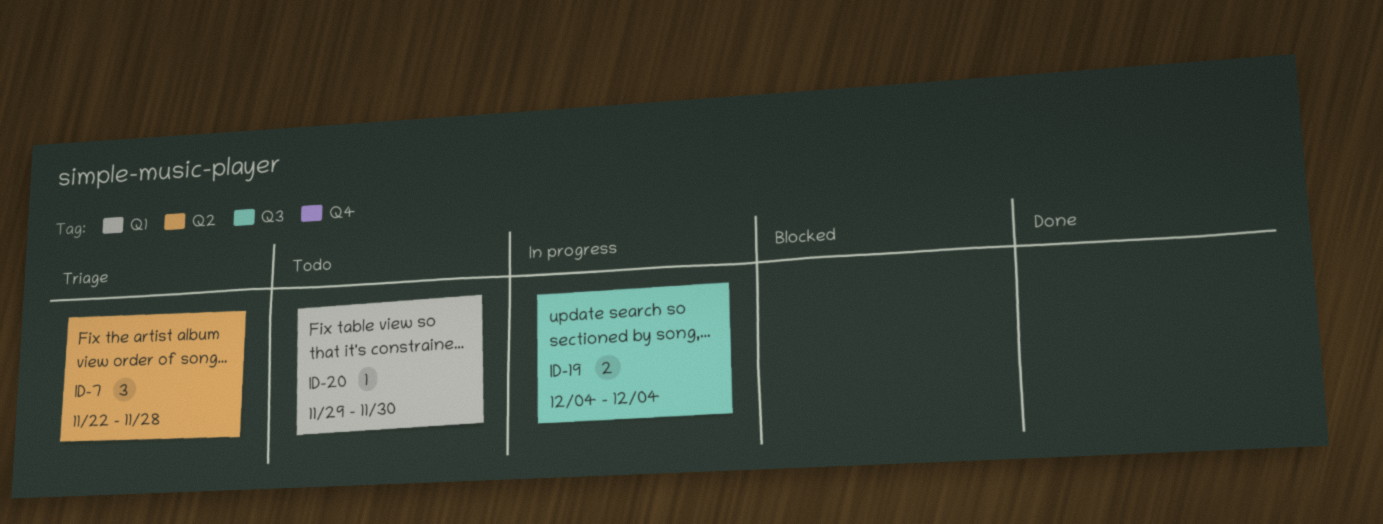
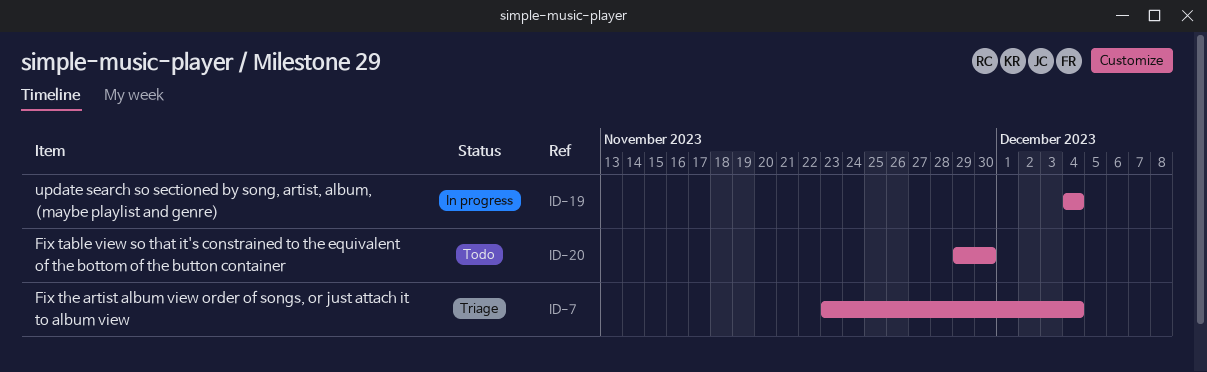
ID-7, start: Nov 22 -> Nov 23
ID-7, due: Nov 28 -> Dec 4

